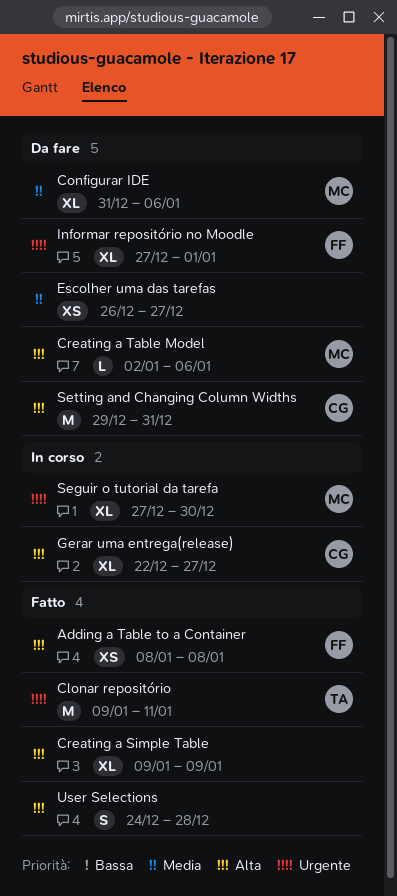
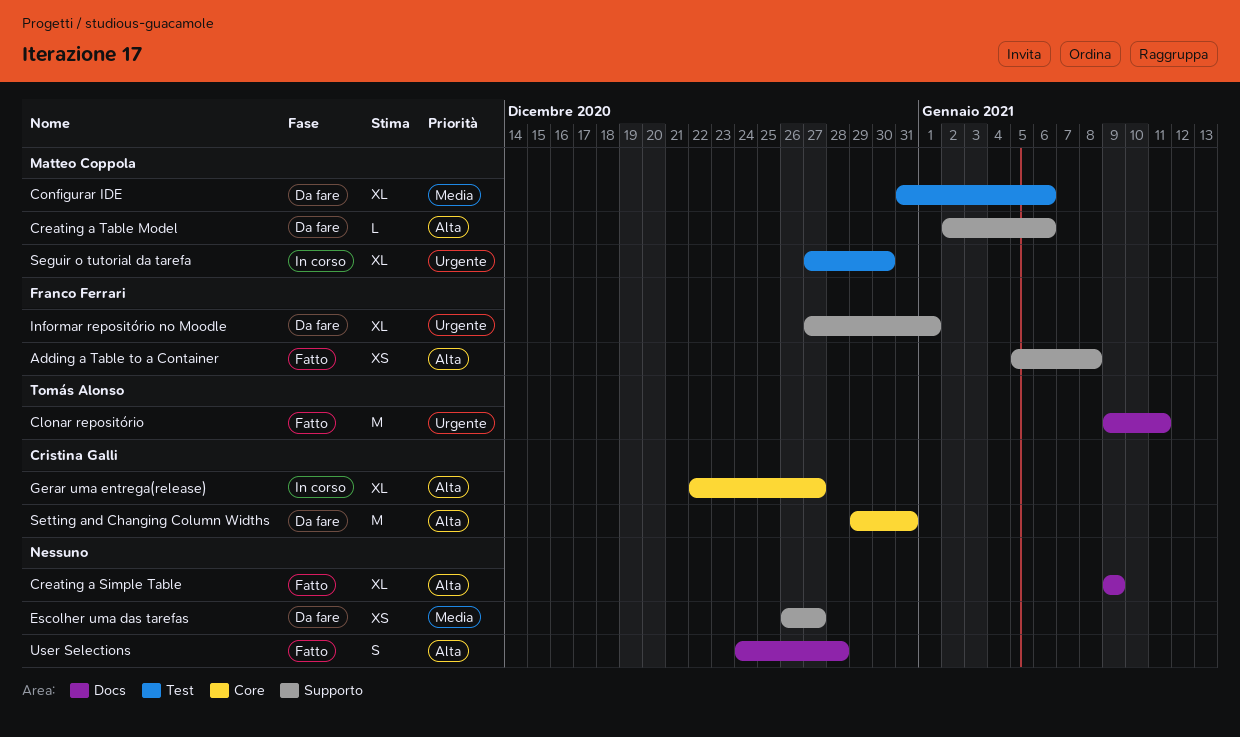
Adding a Table to a Container, start: Jan 8 -> Jan 5

